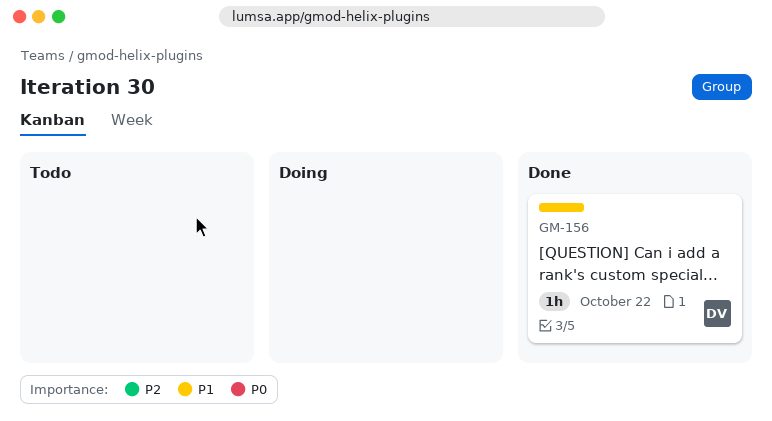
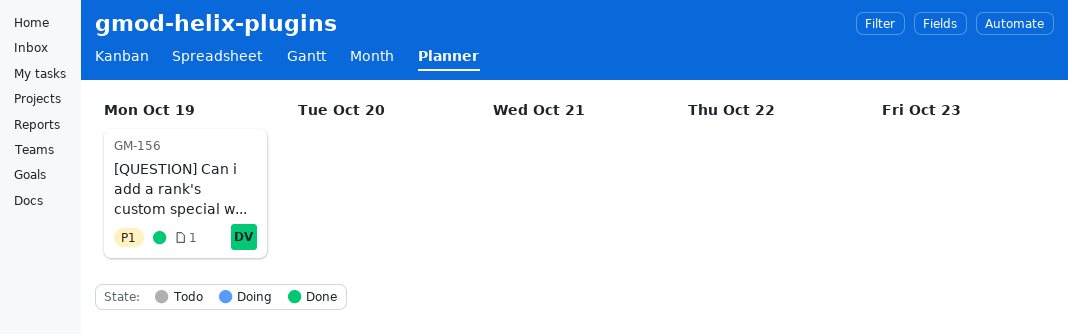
GM-156, due: Oct 22 -> Oct 19

